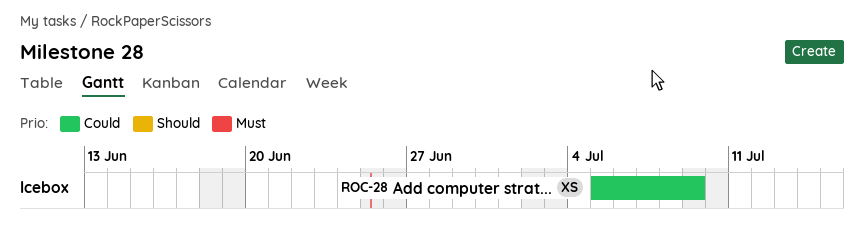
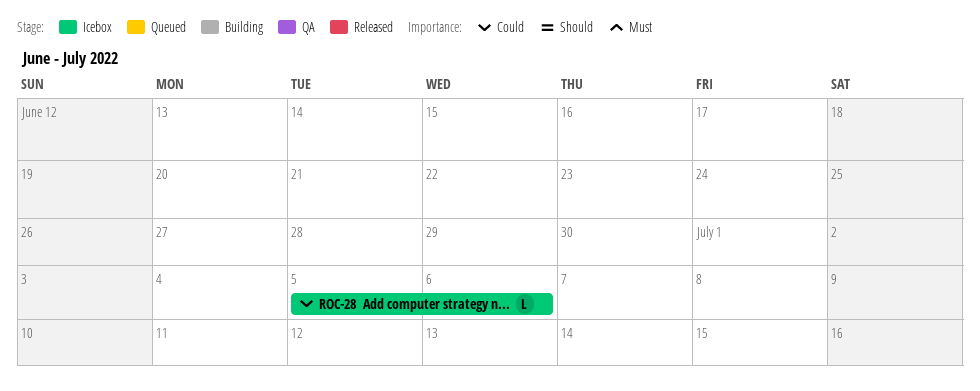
ROC-28, estimate: XS -> L
ROC-28, due: Jul 9 -> Jul 6

